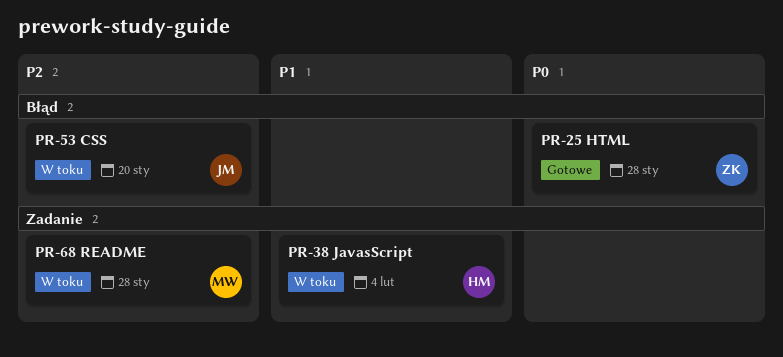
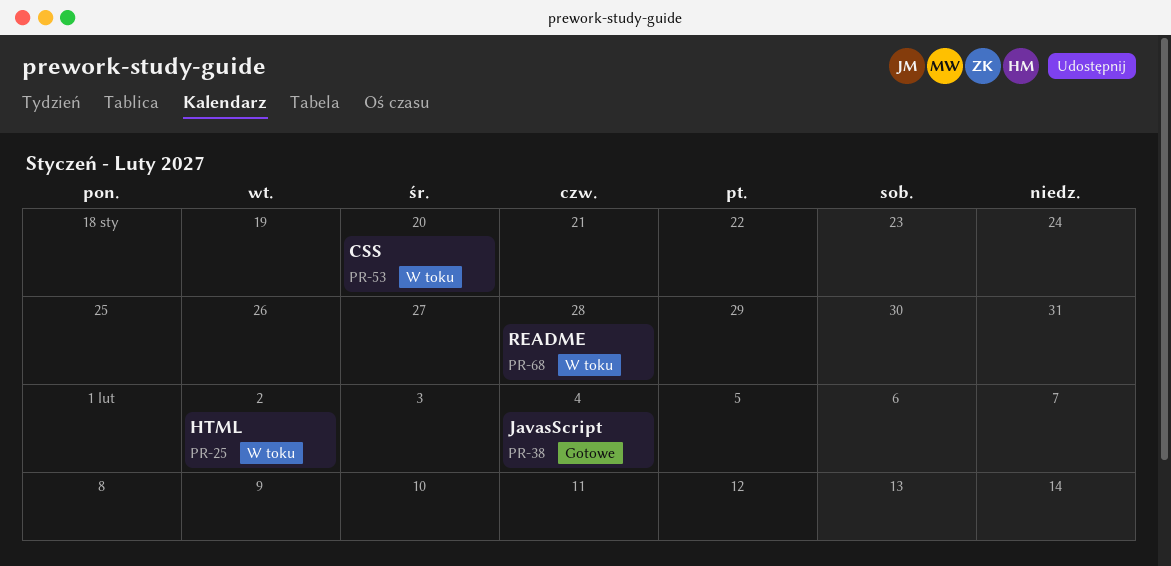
PR-25, status: Gotowe -> W toku
PR-25, due: Jan 28 -> Feb 2
PR-38, status: W toku -> Gotowe

